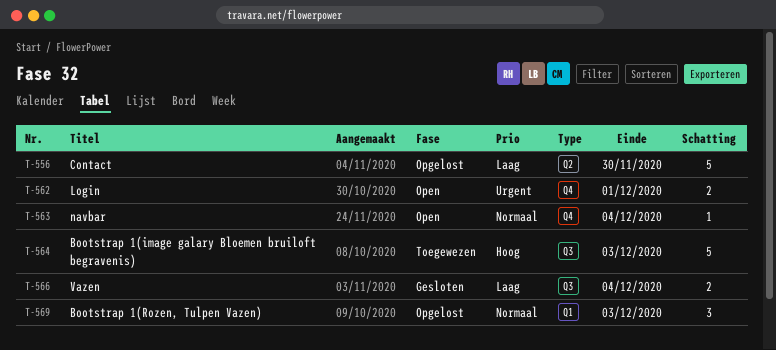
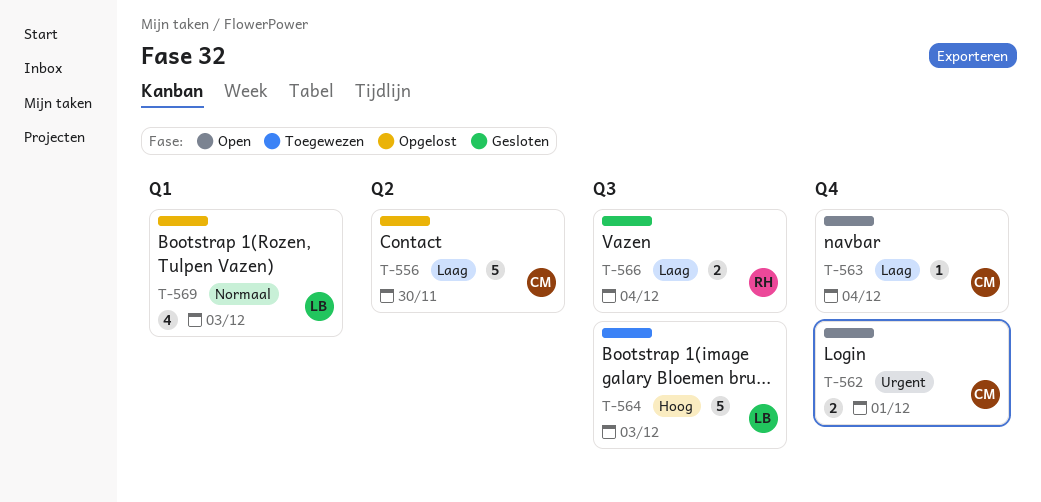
T-563, priority: Normaal -> Laag
T-569, estimate: 3 -> 4

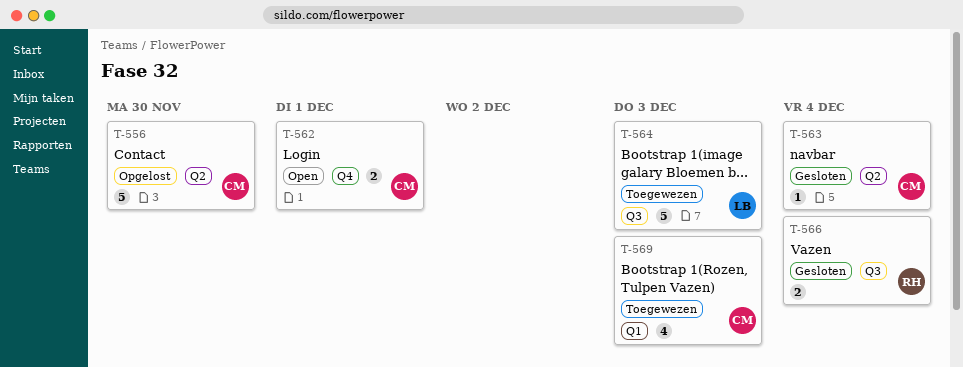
T-563, status: Open -> Gesloten
T-563, label: Q4 -> Q2
T-569, status: Opgelost -> Toegewezen
T-569, owner: LB -> CM

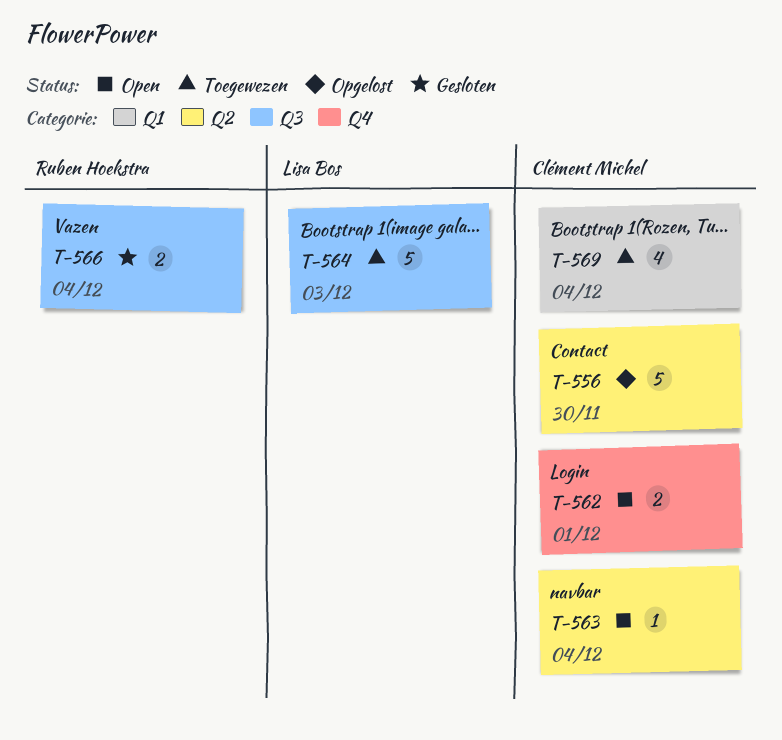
T-563, status: Gesloten -> Open
T-569, due: Dec 3 -> Dec 4

